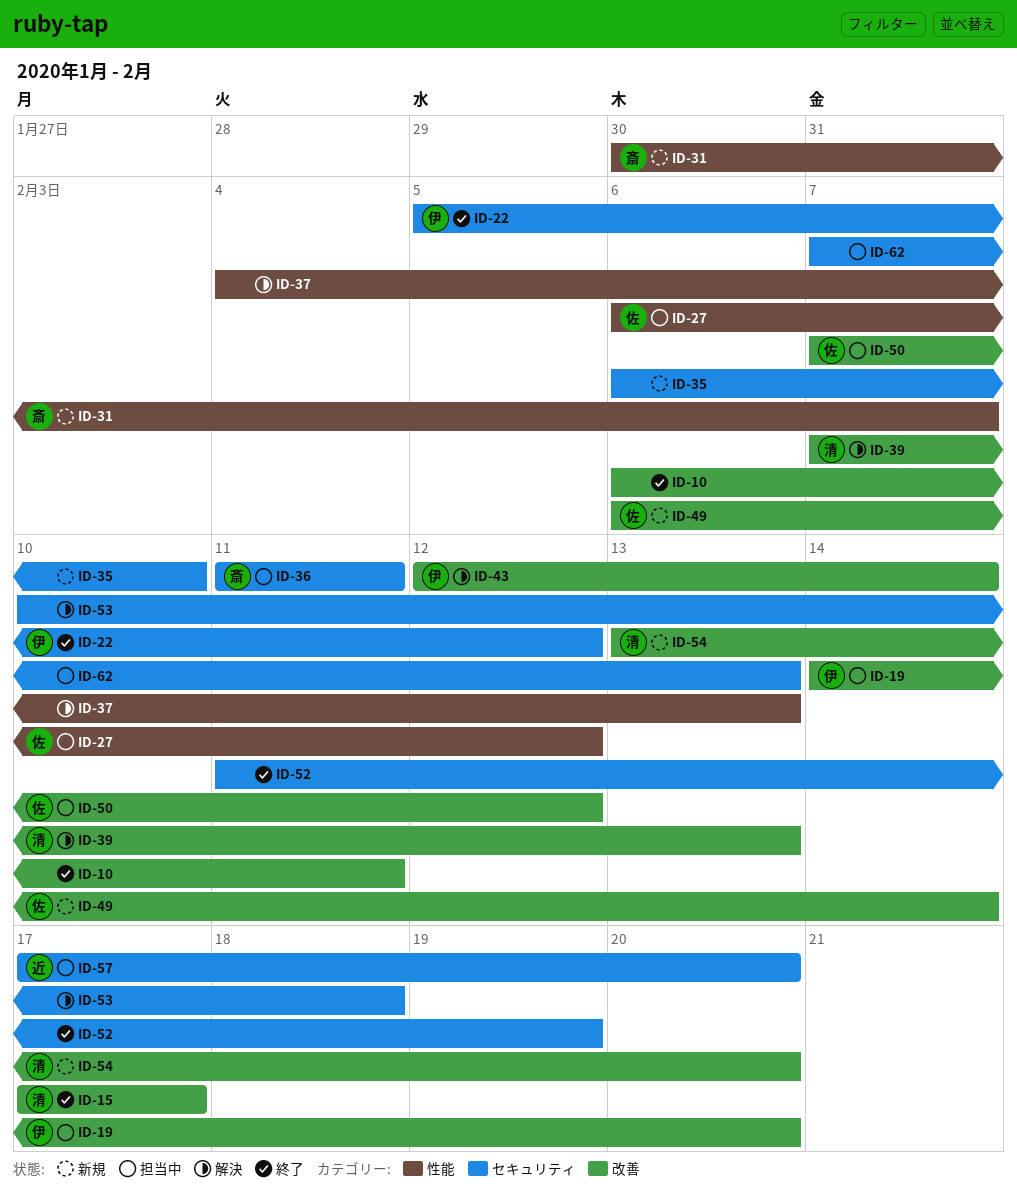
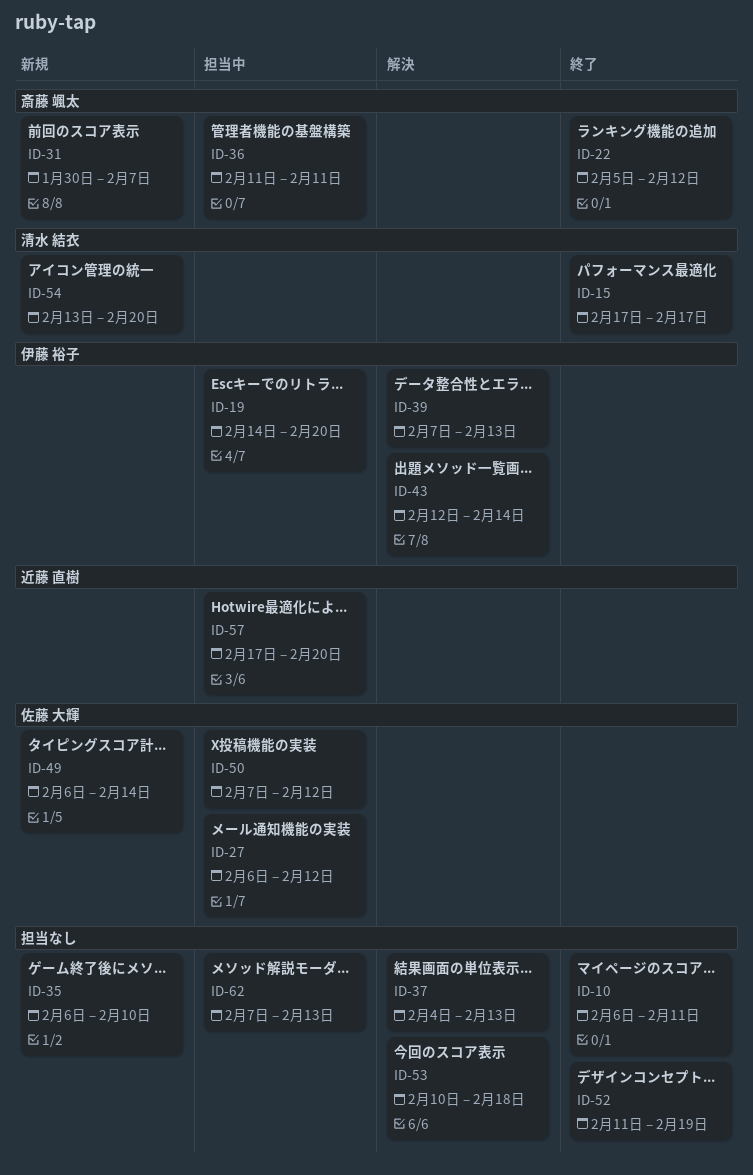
ID-22, owner: 伊藤 裕子 -> 斎藤 颯太
ID-39, owner: 清水 結衣 -> 伊藤 裕子

